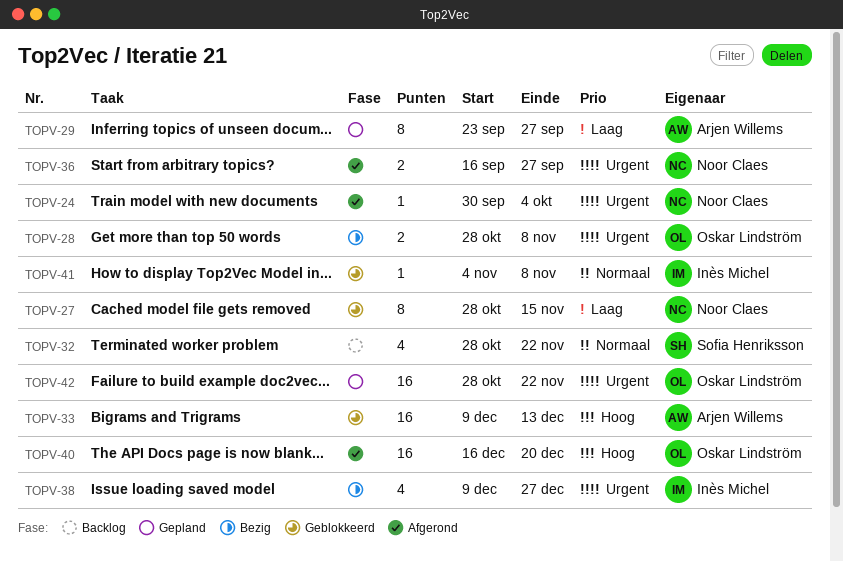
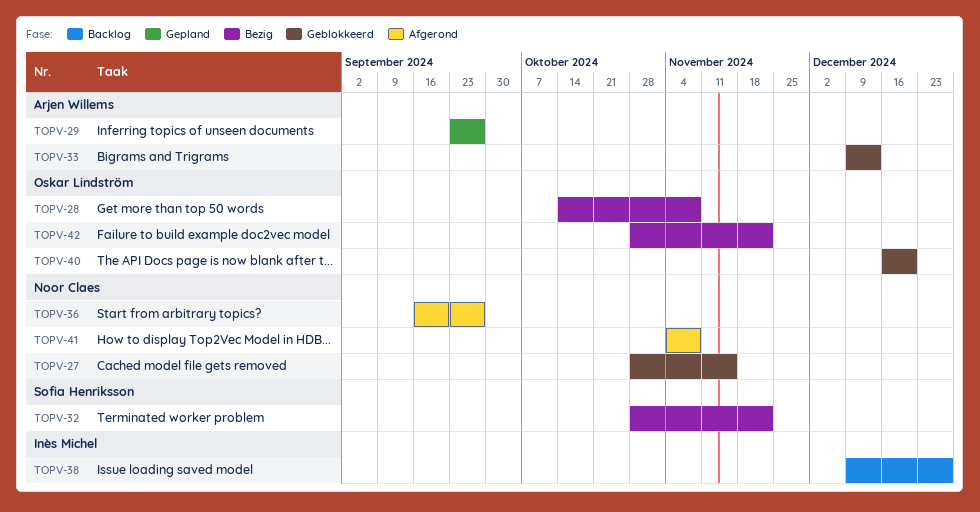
TOPV-24: present -> none
TOPV-28, start: Oct 28 -> Oct 14
TOPV-32, status: Backlog -> Bezig
TOPV-38, status: Bezig -> Backlog
TOPV-40, status: Afgerond -> Geblokkeerd
TOPV-41, status: Geblokkeerd -> Afgerond
TOPV-41, owner: Inès Michel -> Noor Claes
TOPV-42, status: Gepland -> Bezig

